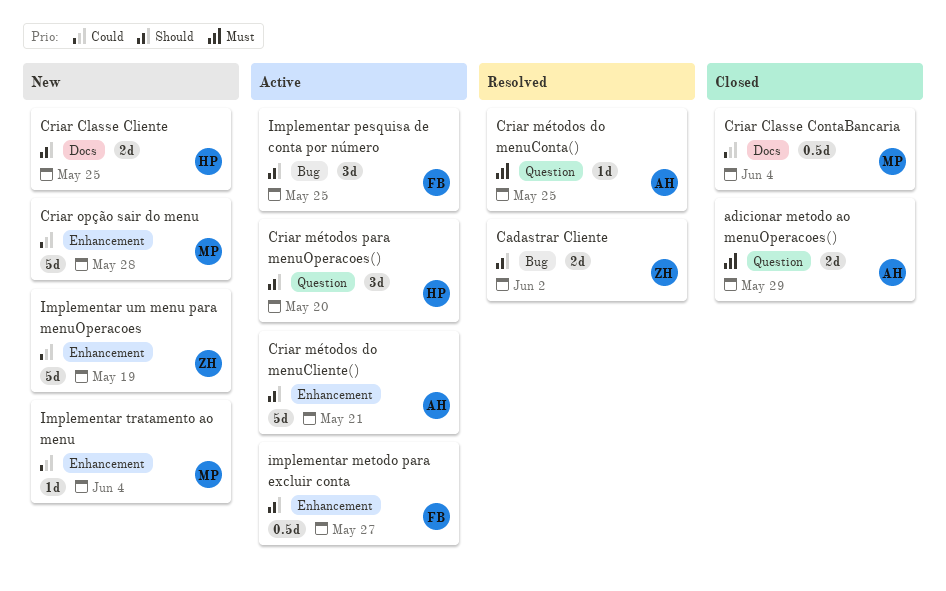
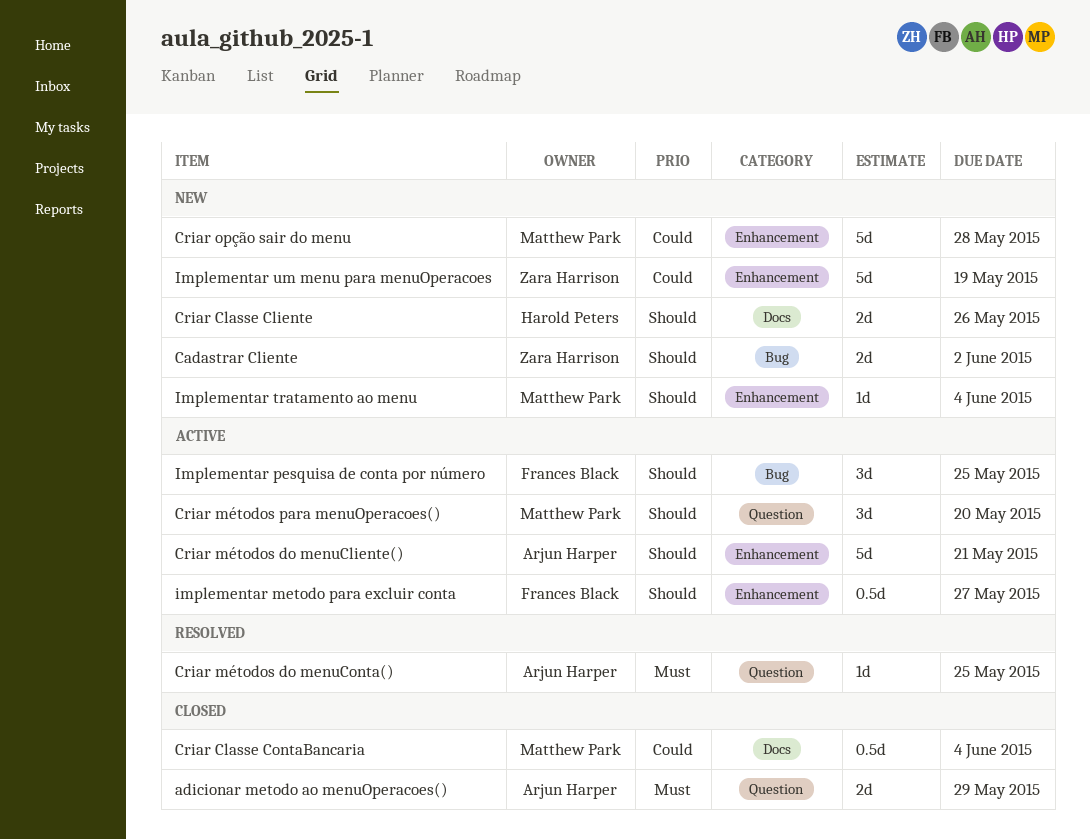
Cadastrar Cliente, status: Resolved -> New
Criar Classe Cliente, due: May 25 -> May 26
Criar métodos para menuOperacoes(), owner: Harold Peters -> Matthew Park
Implementar tratamento ao menu, priority: Could -> Should

